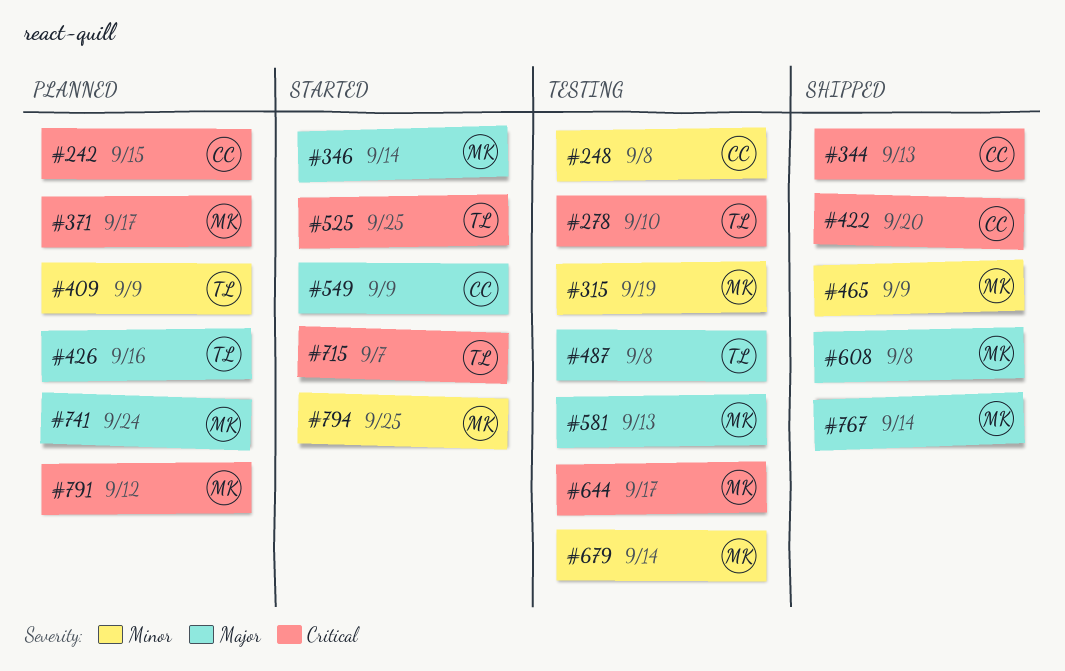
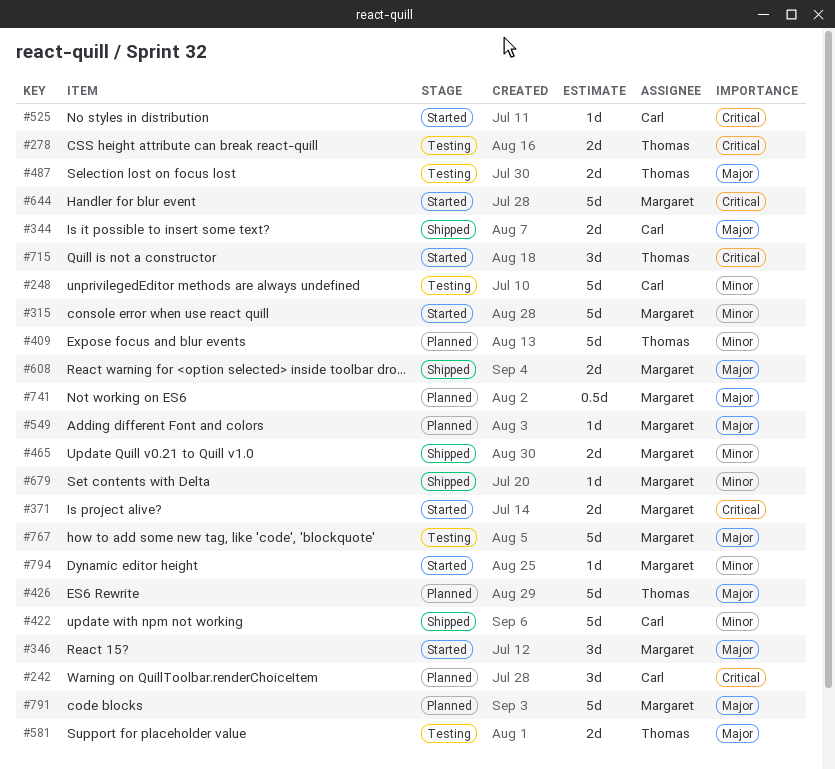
#315, status: Testing -> Started
#344, priority: Critical -> Major
#371, status: Planned -> Started
#422, priority: Critical -> Minor
#525, owner: Thomas -> Carl
#549, status: Started -> Planned
#549, owner: Carl -> Margaret
#581, owner: Margaret -> Thomas
#644, status: Testing -> Started
#679, status: Testing -> Shipped
#767, status: Shipped -> Testing
#791, priority: Critical -> Major

